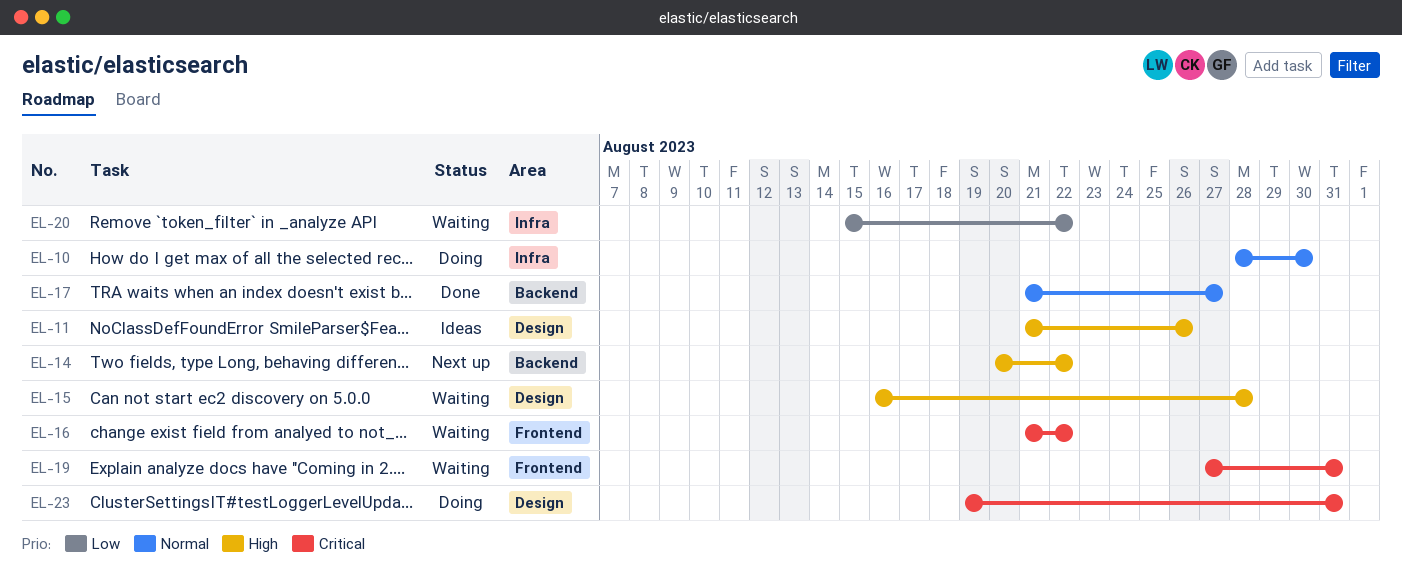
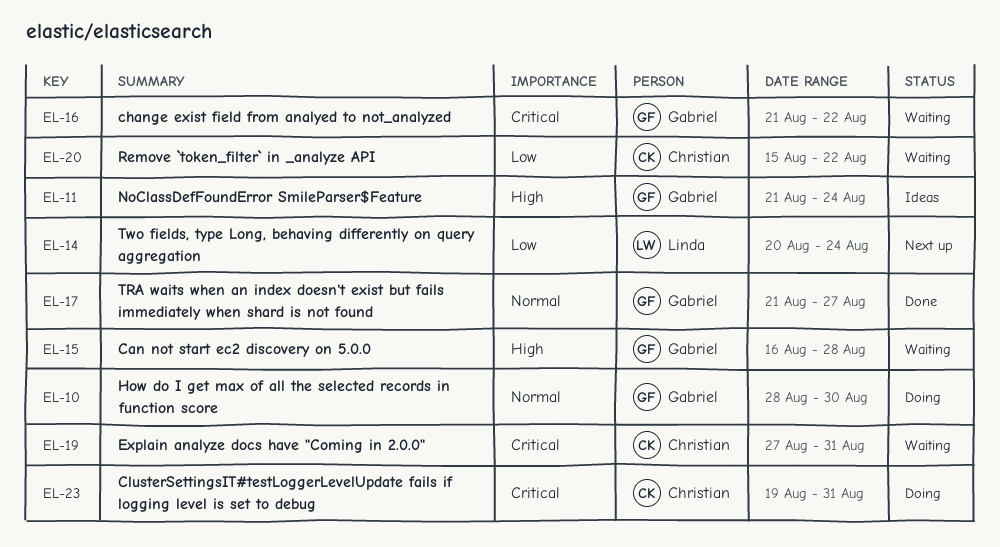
EL-11, due: Aug 26 -> Aug 24
EL-14, priority: High -> Low
EL-14, due: Aug 22 -> Aug 24

